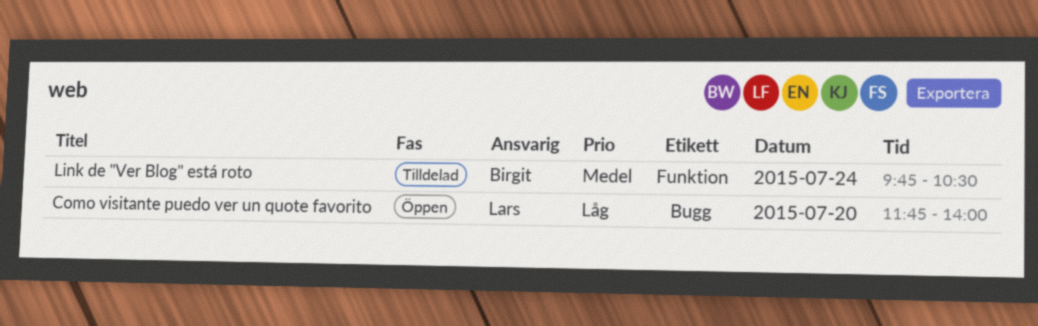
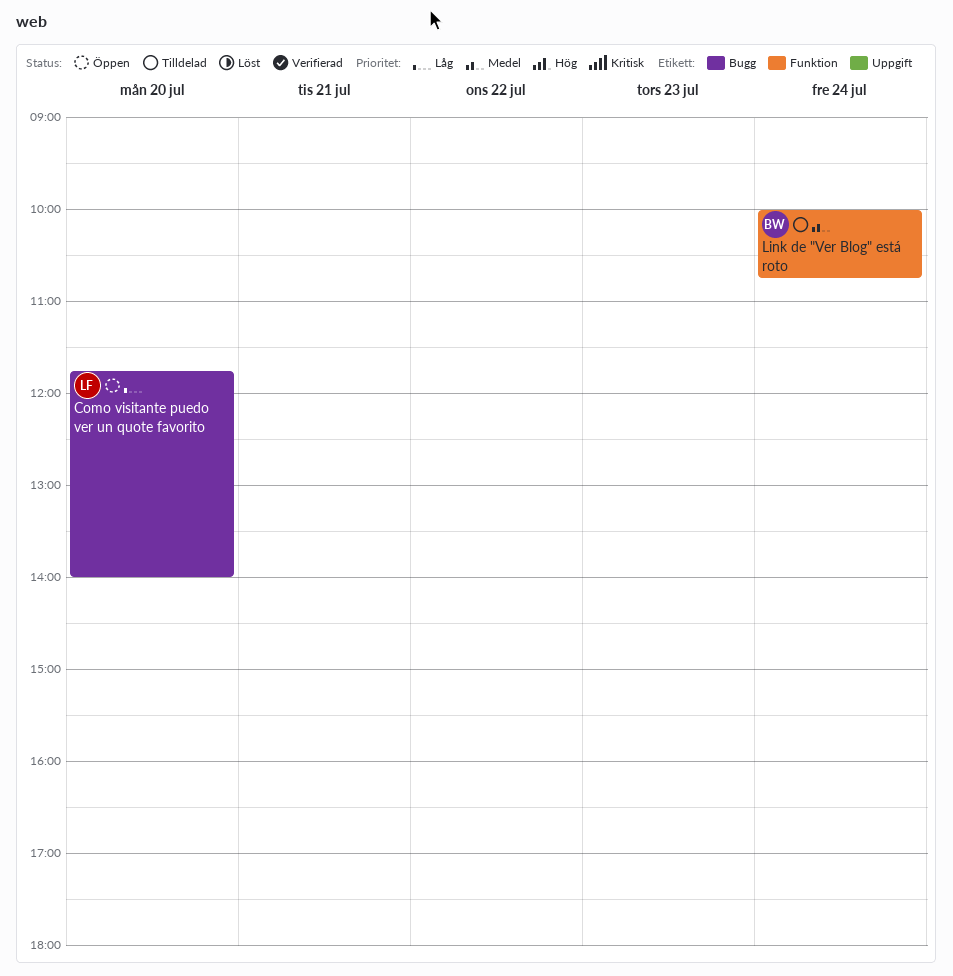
Link de "Ver Blog" está roto, begins: 09:45 -> 10:00
Link de "Ver Blog" está roto, ends: 10:30 -> 10:45

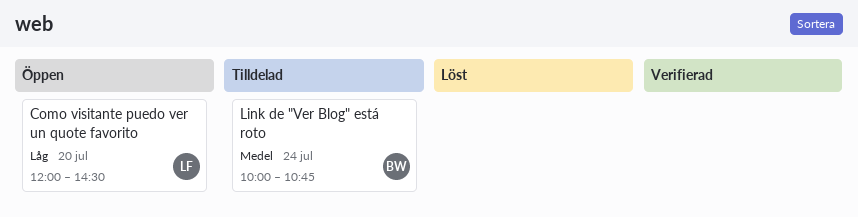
Como visitante puedo ver un quote favorito, begins: 11:45 -> 12:00
Como visitante puedo ver un quote favorito, ends: 14:00 -> 14:30

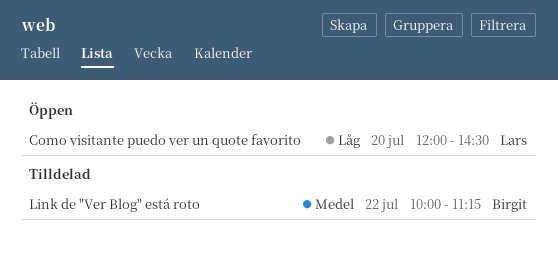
Link de "Ver Blog" está roto, day: Jul 24 -> Jul 22
Link de "Ver Blog" está roto, ends: 10:45 -> 11:15

